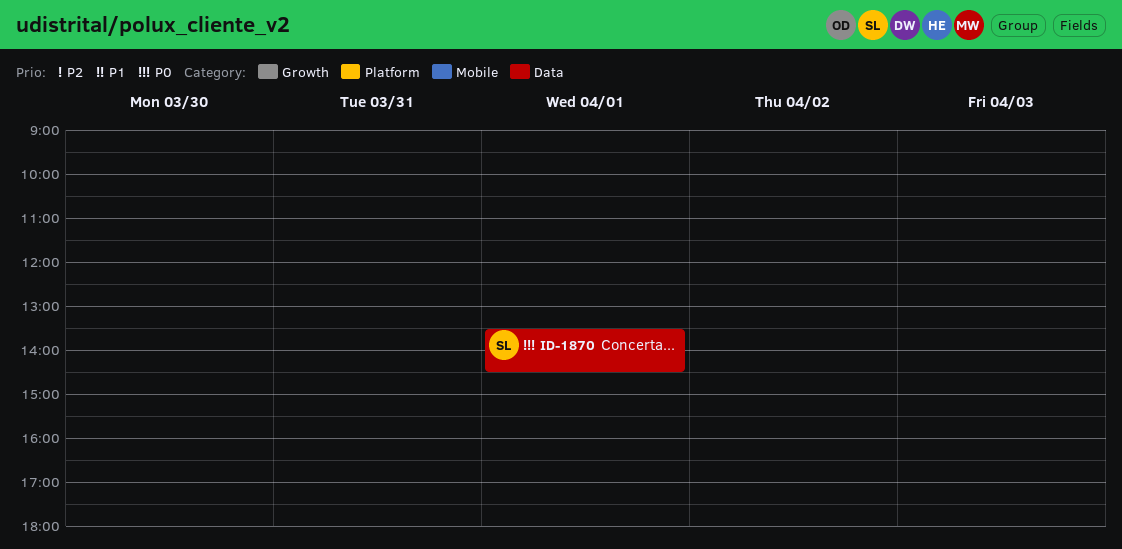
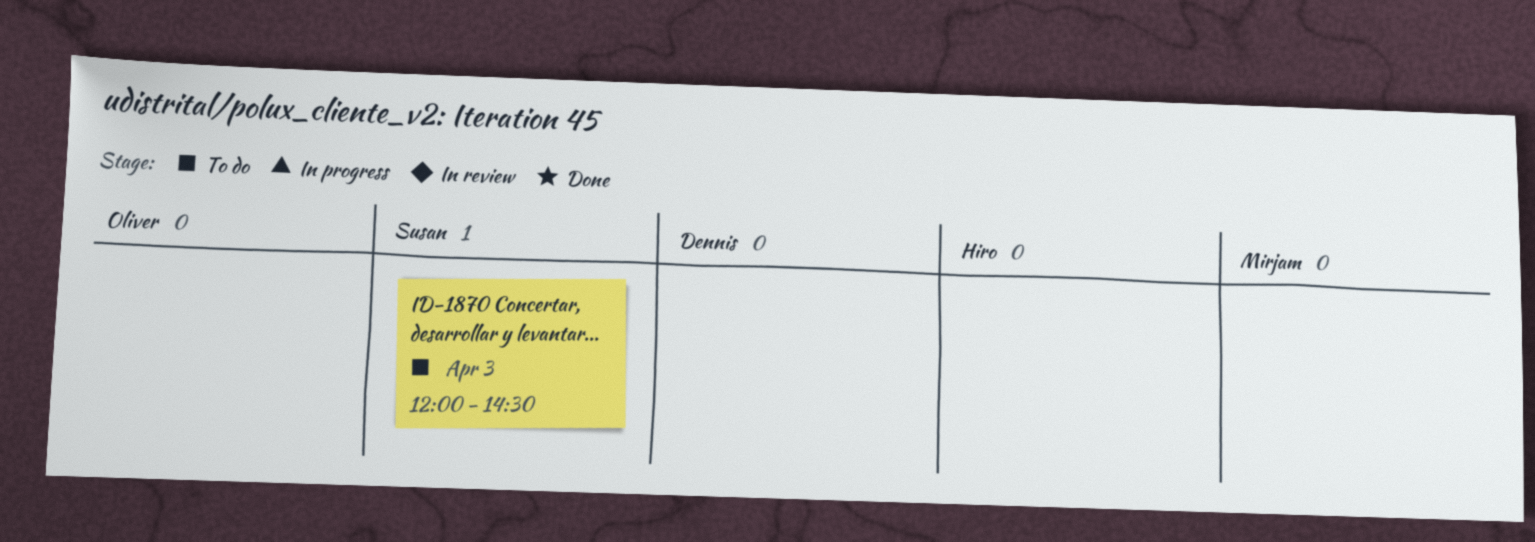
ID-1870, day: Apr 1 -> Apr 3
ID-1870, begins: 13:30 -> 12:00

